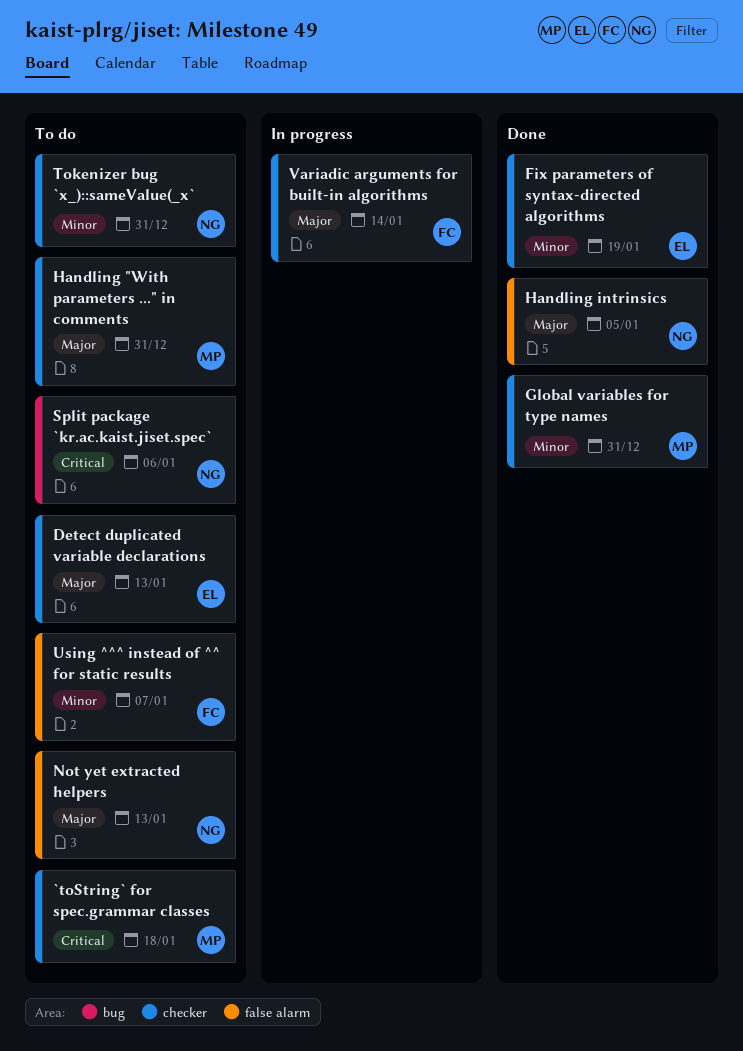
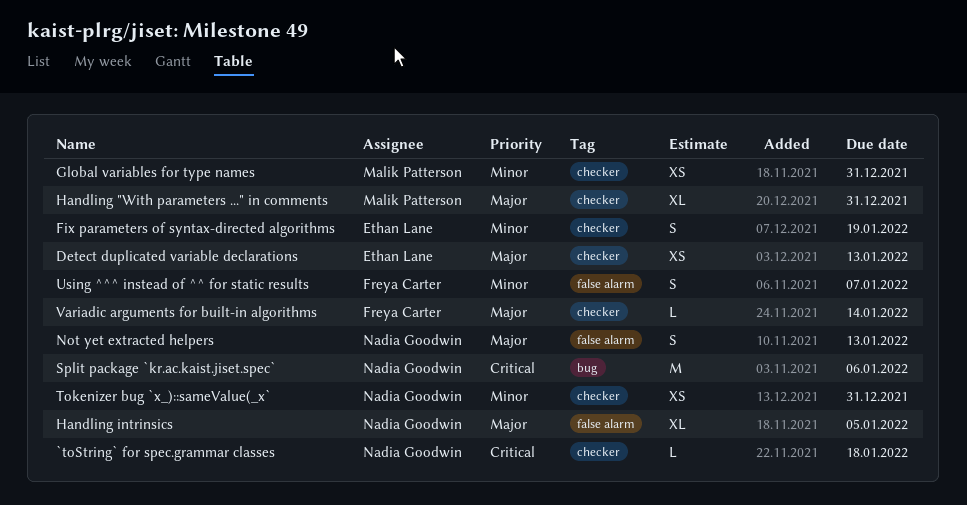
`toString` for spec.grammar classes, owner: Malik Patterson -> Nadia Goodwin

